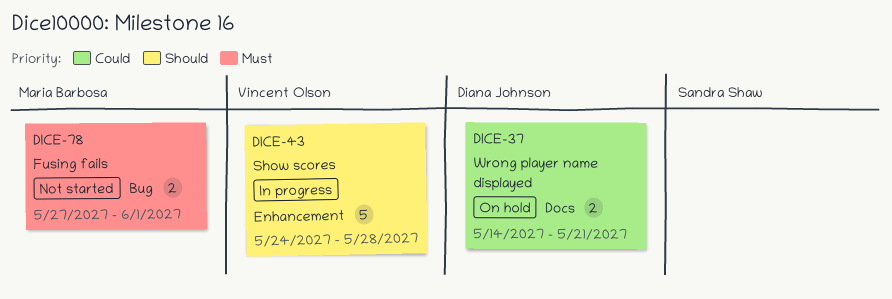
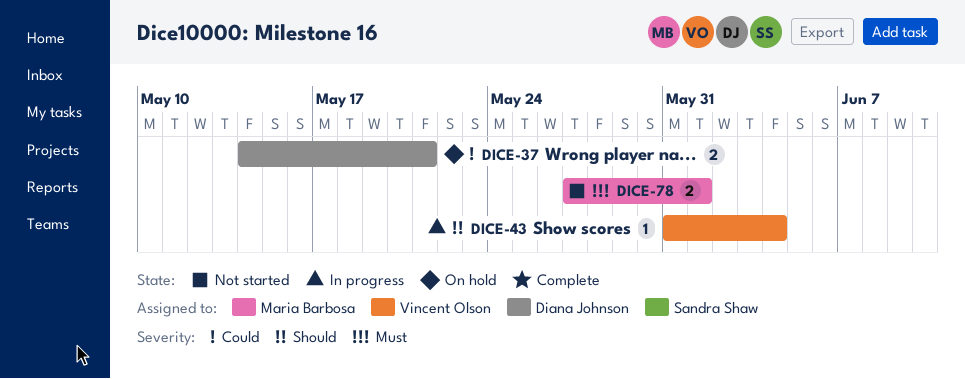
DICE-43, estimate: 5 -> 1
DICE-43, start: May 24 -> May 31
DICE-43, due: May 28 -> Jun 4

